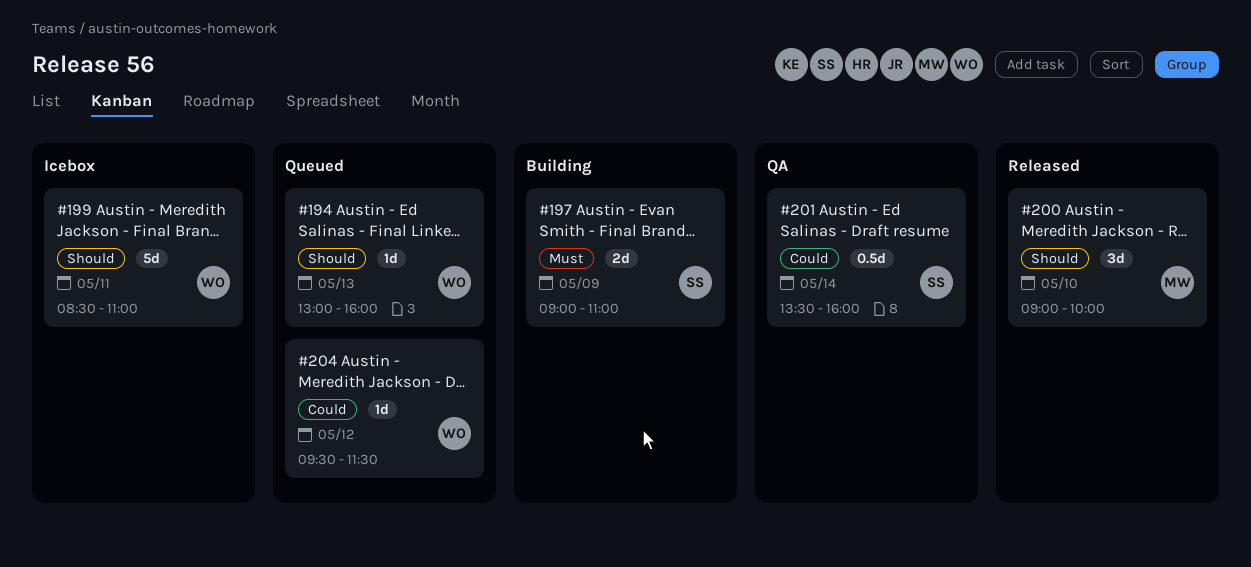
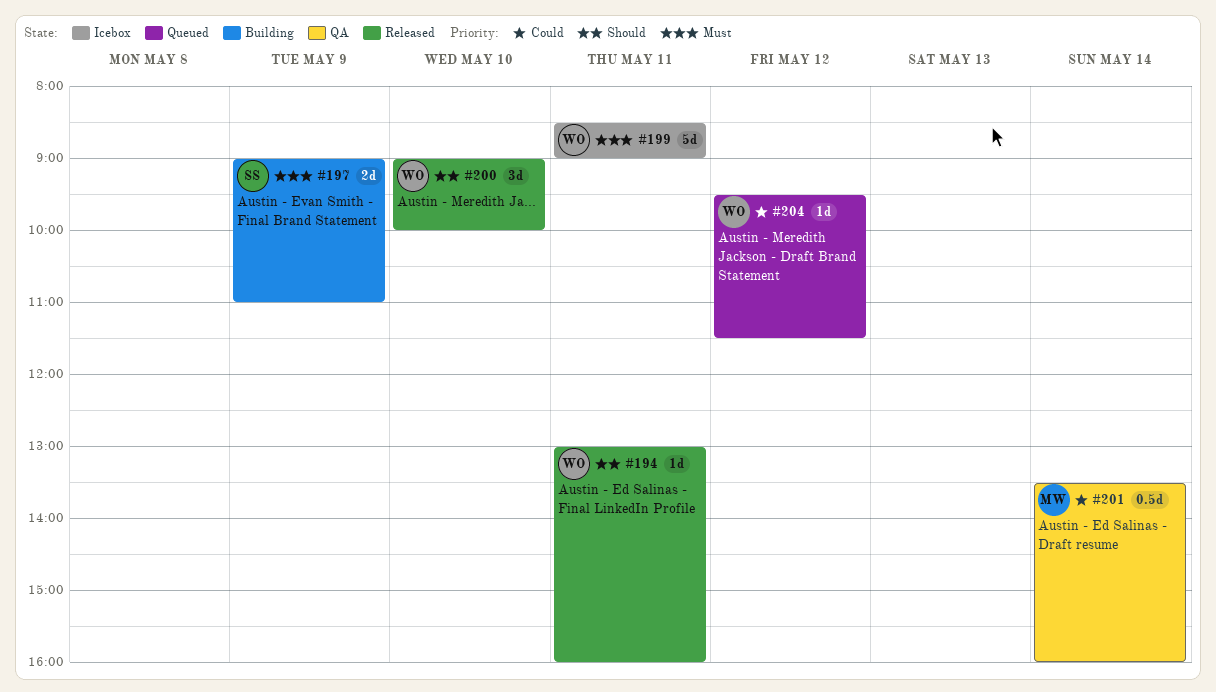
#194, status: Queued -> Released
#194, day: May 13 -> May 11
#199, priority: Should -> Must
#199, ends: 11:00 -> 09:00
#200, owner: MW -> WO
#201, owner: SS -> MW

